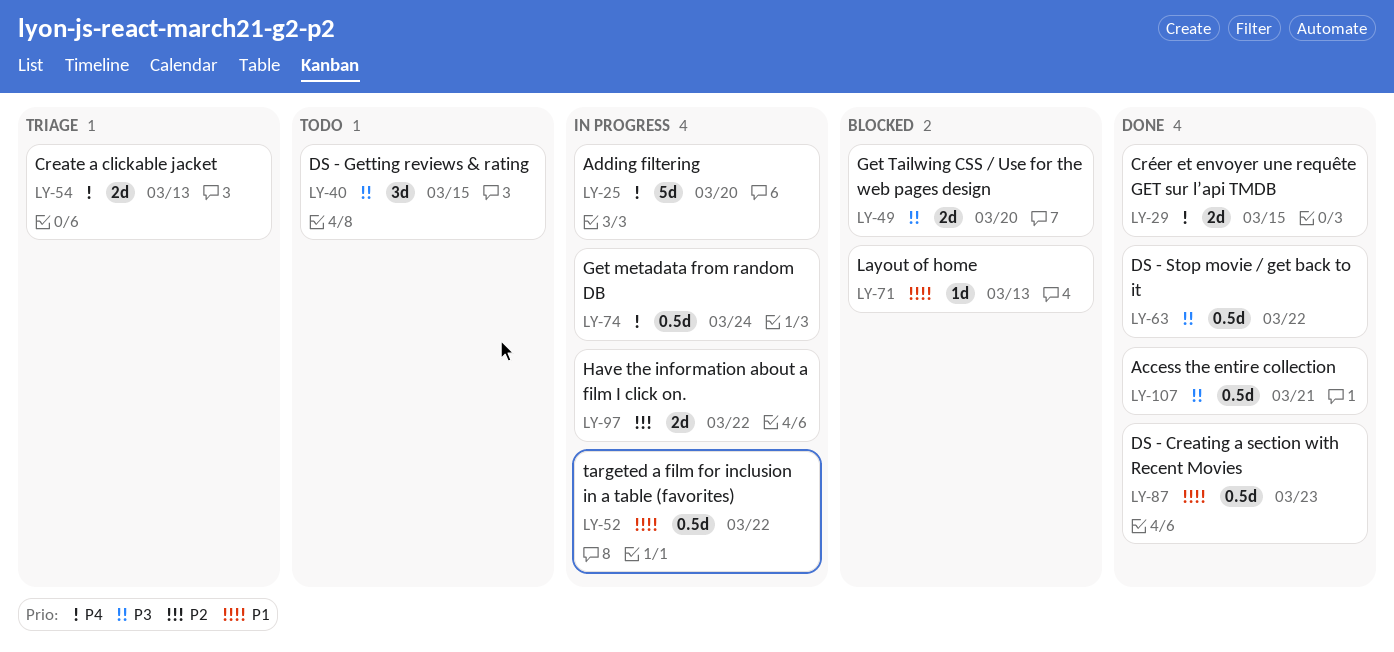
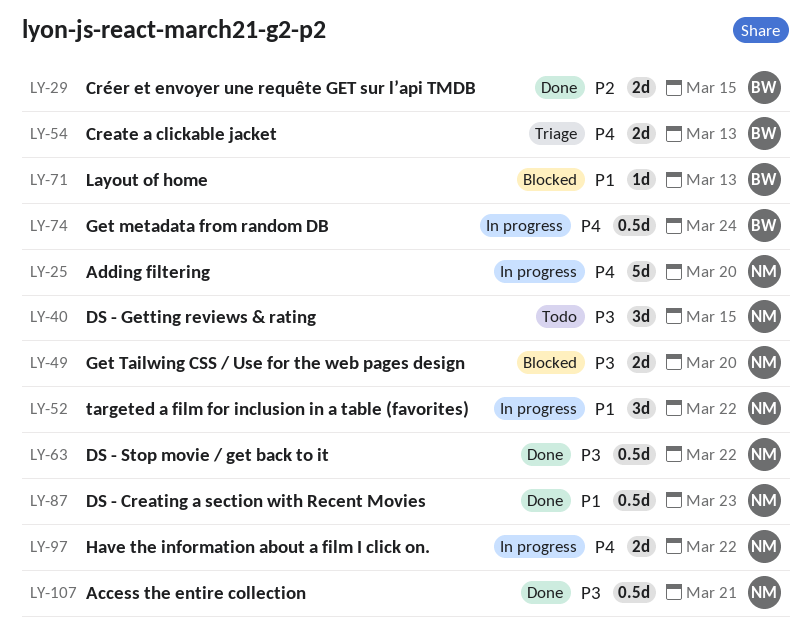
LY-29, priority: P4 -> P2
LY-52, estimate: 0.5d -> 3d
LY-97, priority: P2 -> P4

